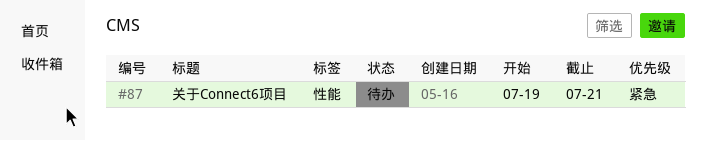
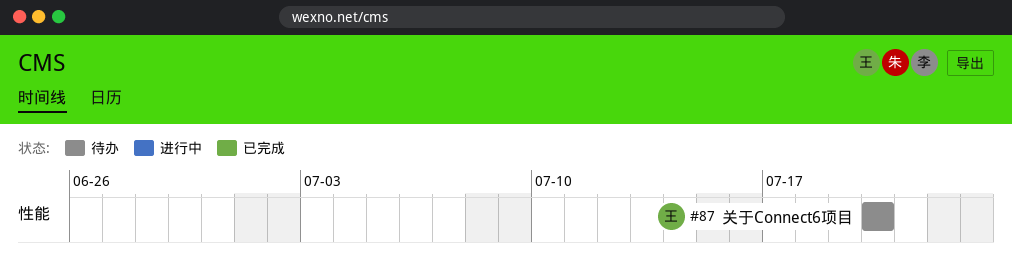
#87, start: Jul 19 -> Jul 20
#87, due: Jul 21 -> Jul 20

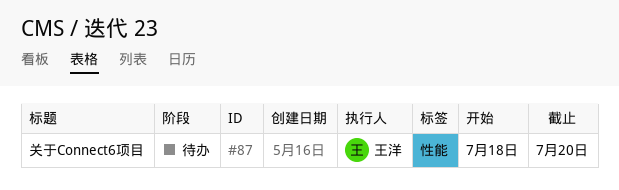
#87, start: Jul 20 -> Jul 18

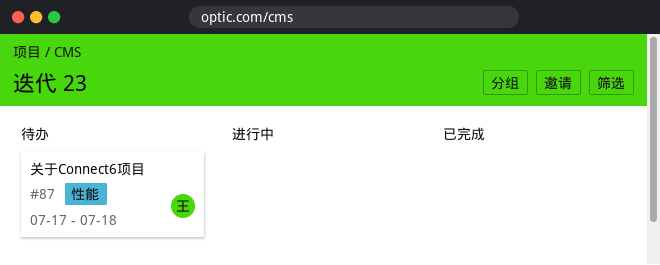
#87, start: Jul 18 -> Jul 17
#87, due: Jul 20 -> Jul 18

